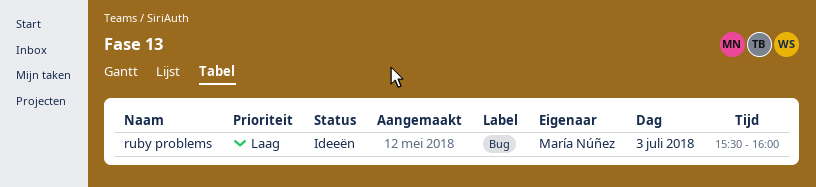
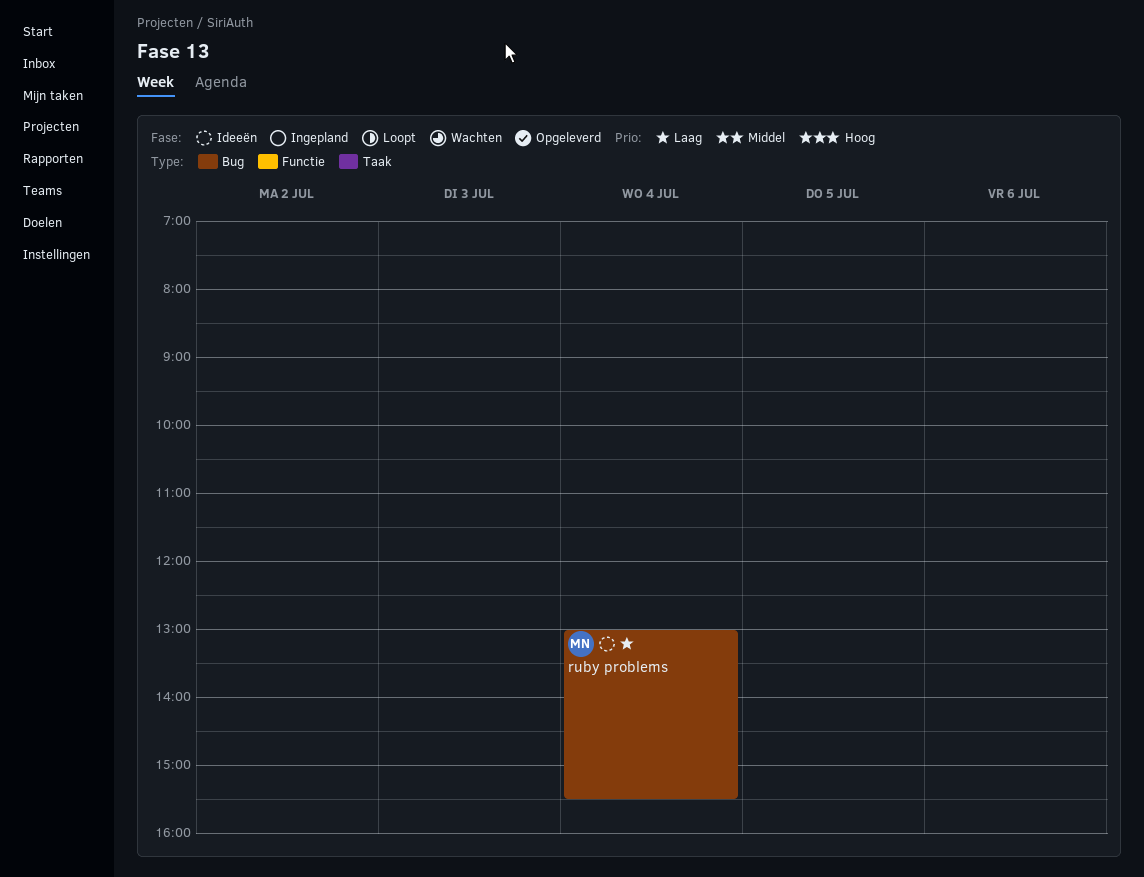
ruby problems, day: Jul 3 -> Jul 4
ruby problems, begins: 15:30 -> 13:00
ruby problems, ends: 16:00 -> 15:30

